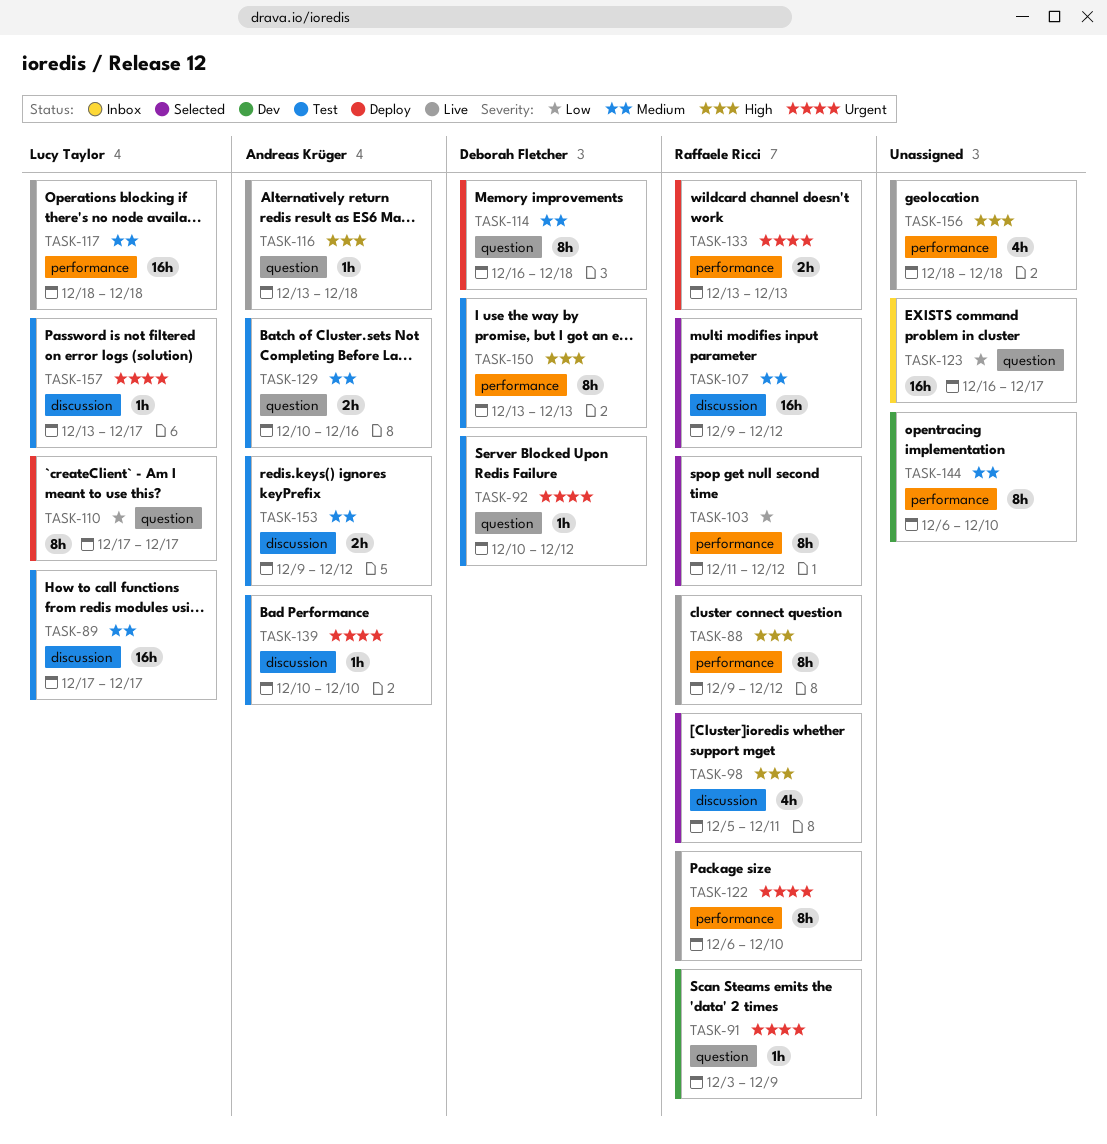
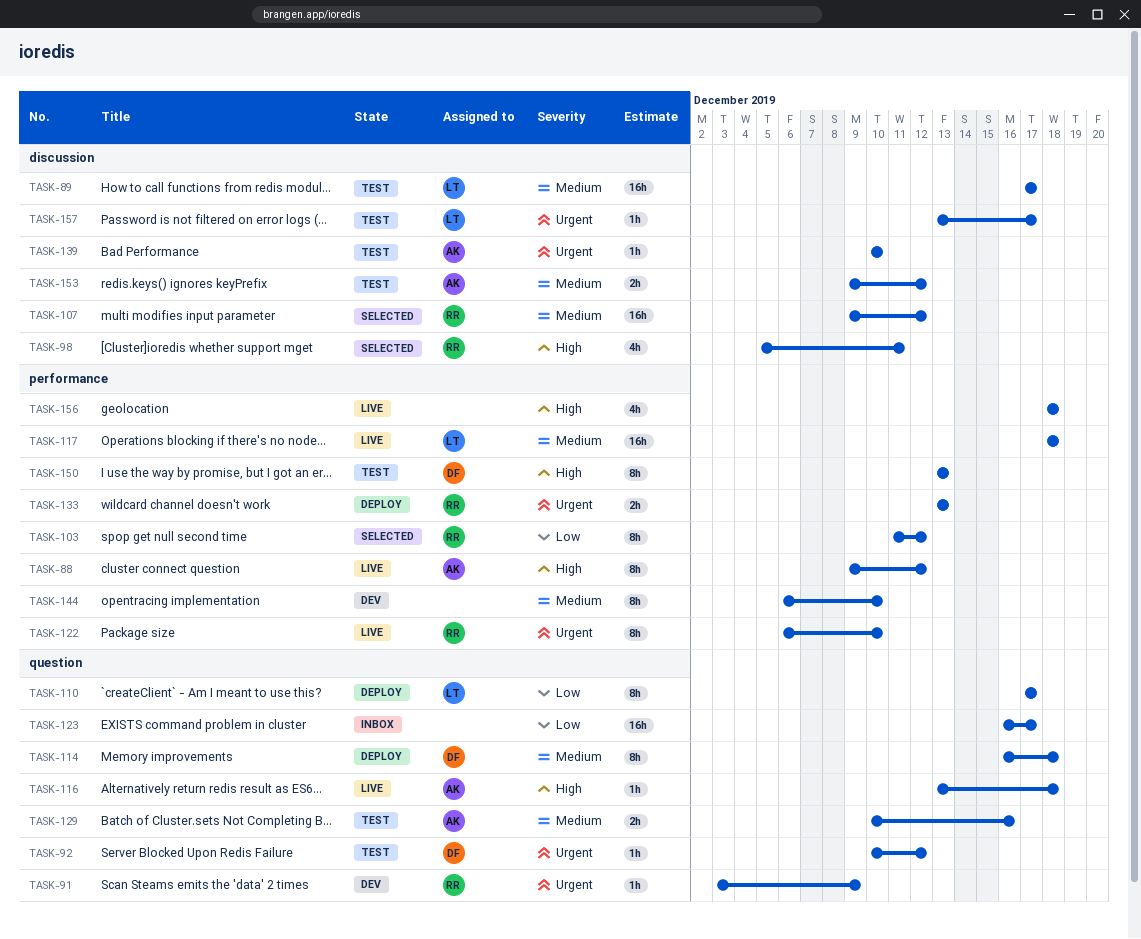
TASK-88, owner: Raffaele Ricci -> Andreas Krüger

